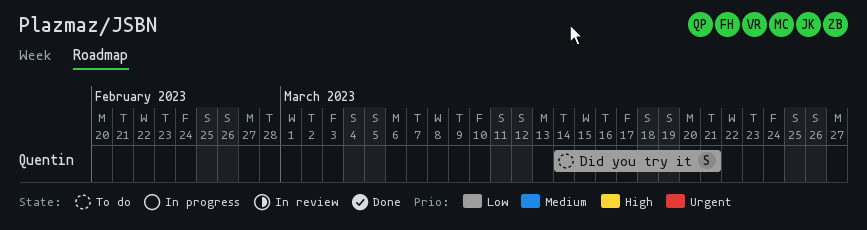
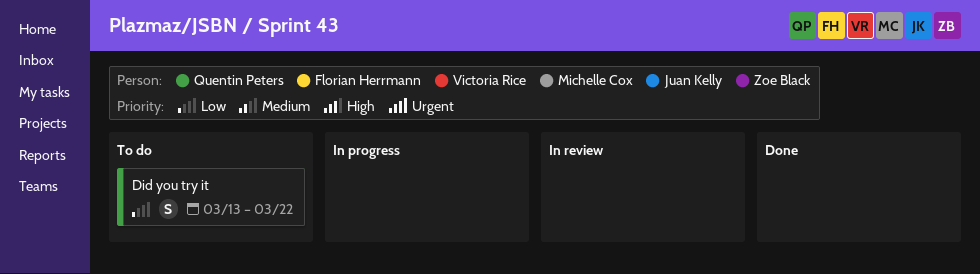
Did you try it, start: Mar 14 -> Mar 13
Did you try it, due: Mar 21 -> Mar 22

